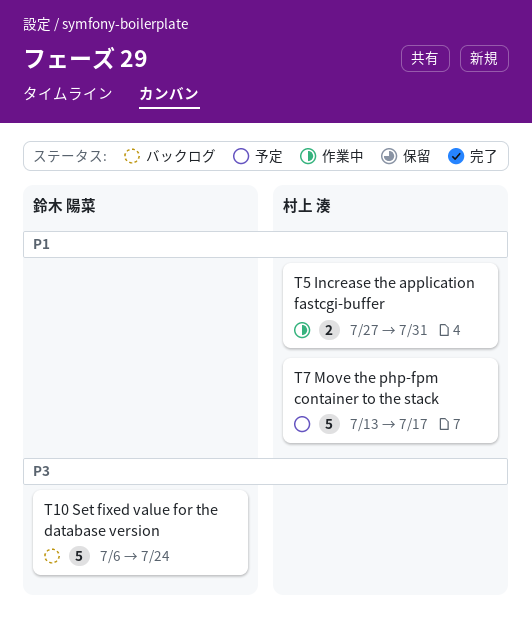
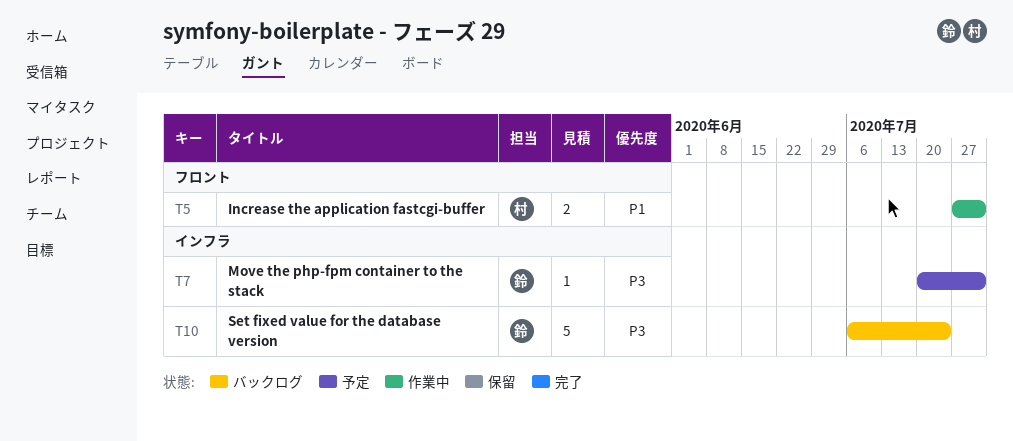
T7, owner: 村上 湊 -> 鈴木 陽菜
T7, priority: P1 -> P3
T7, estimate: 5 -> 1
T7, start: Jul 13 -> Jul 20
T7, due: Jul 17 -> Jul 31

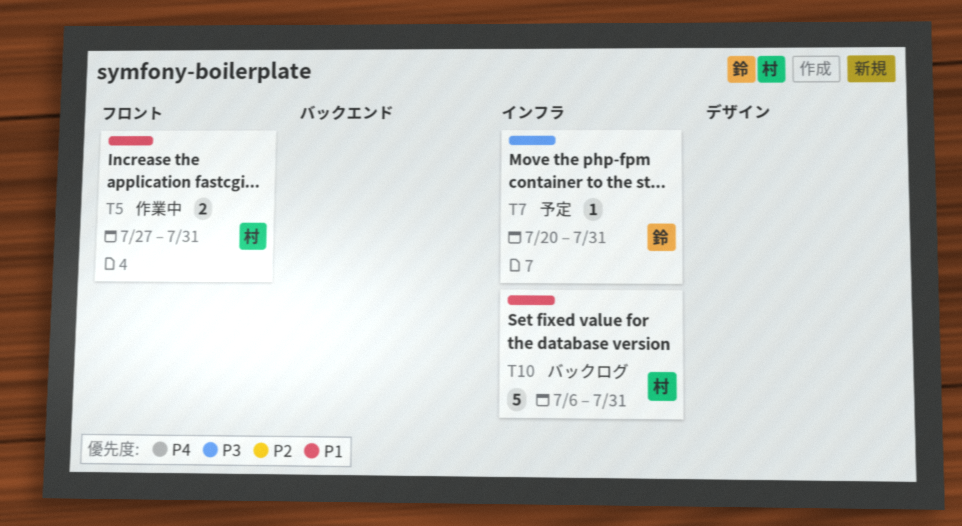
T10, owner: 鈴 -> 村
T10, priority: P3 -> P1
T10, due: Jul 24 -> Jul 31

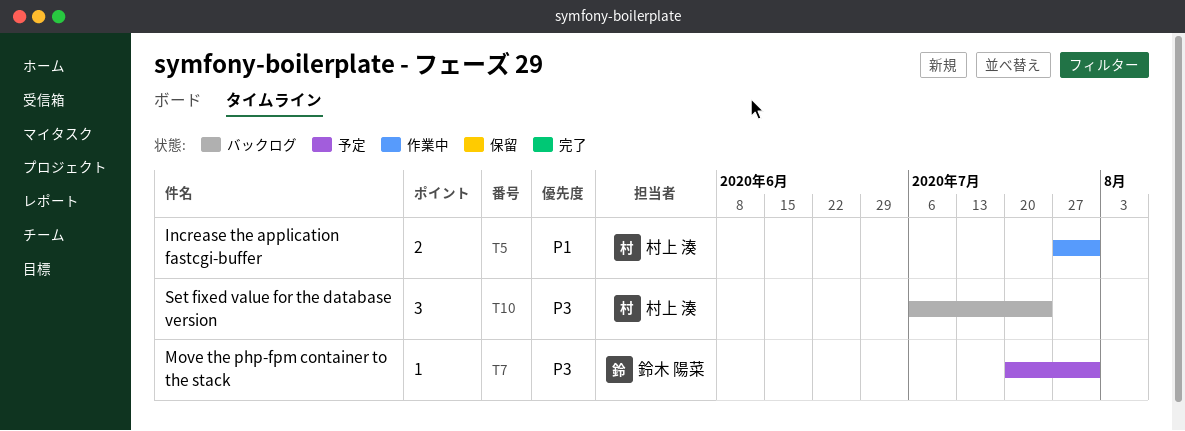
T10, priority: P1 -> P3
T10, estimate: 5 -> 3
T10, due: Jul 31 -> Jul 24

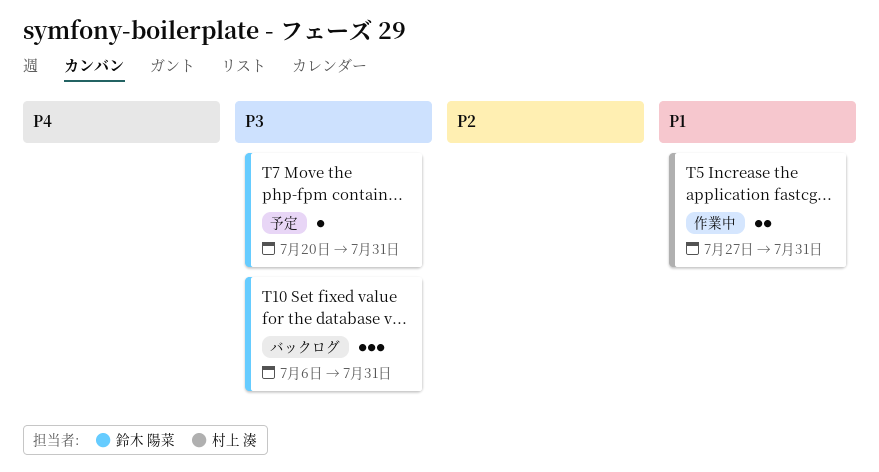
T10, owner: 村上 湊 -> 鈴木 陽菜
T10, due: Jul 24 -> Jul 31

